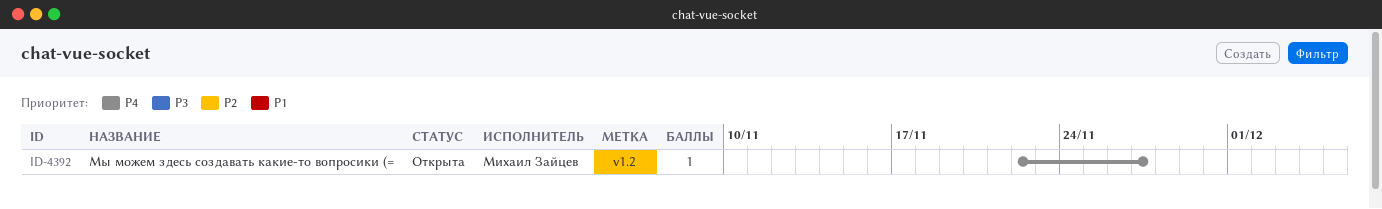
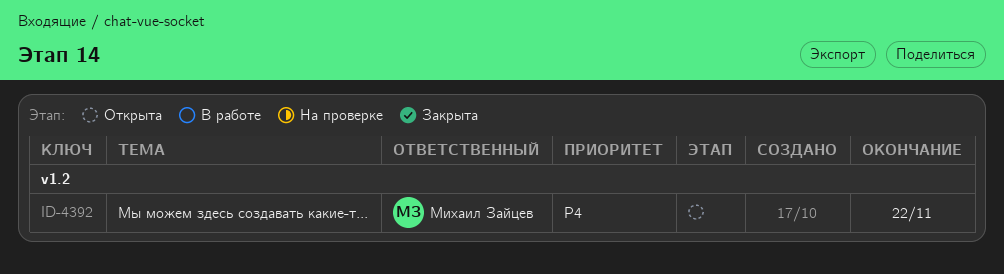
ID-4392, due: Nov 27 -> Nov 22

